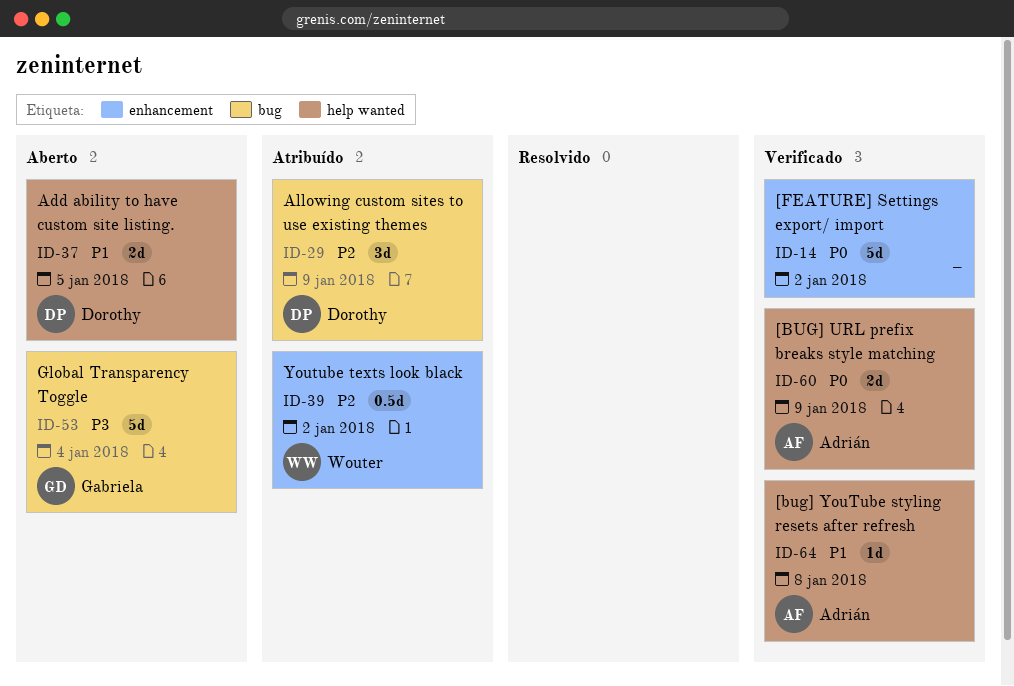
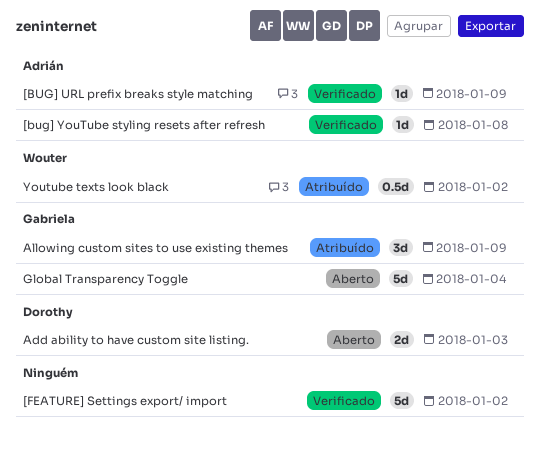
[BUG] URL prefix breaks style matching, estimate: 2d -> 1d
Add ability to have custom site listing., due: Jan 5 -> Jan 3
Allowing custom sites to use existing themes, owner: Dorothy -> Gabriela

